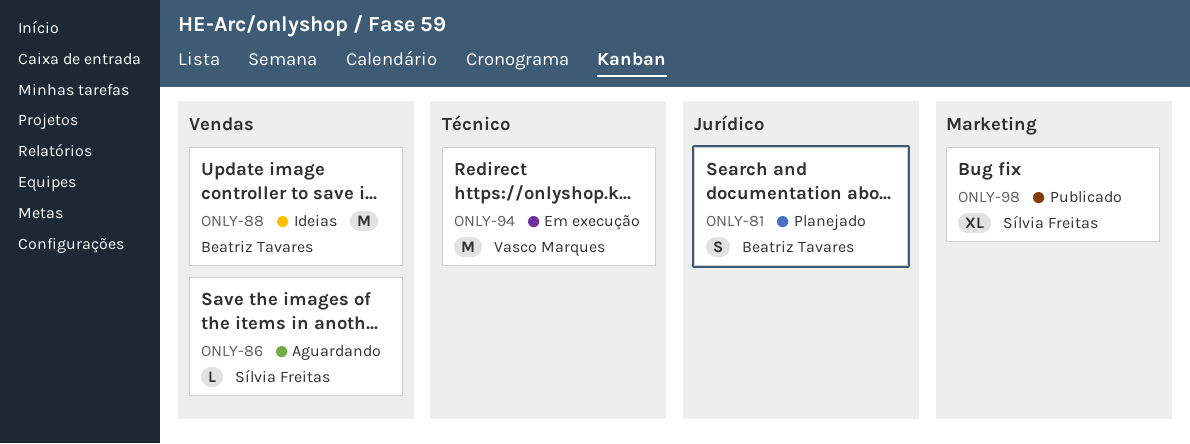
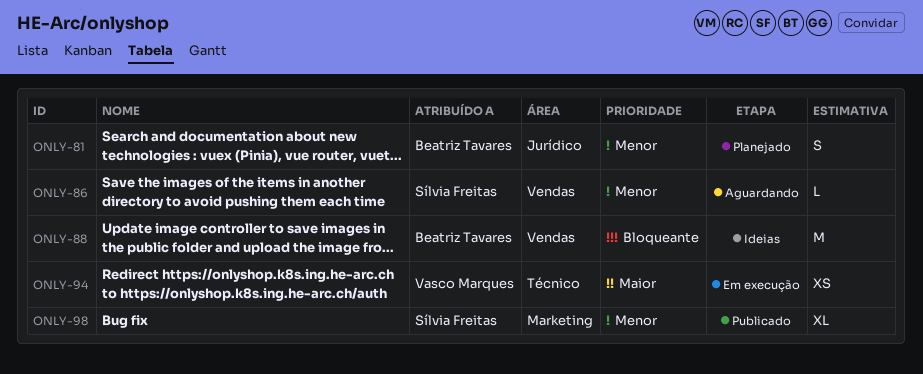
ONLY-94, estimate: M -> XS

